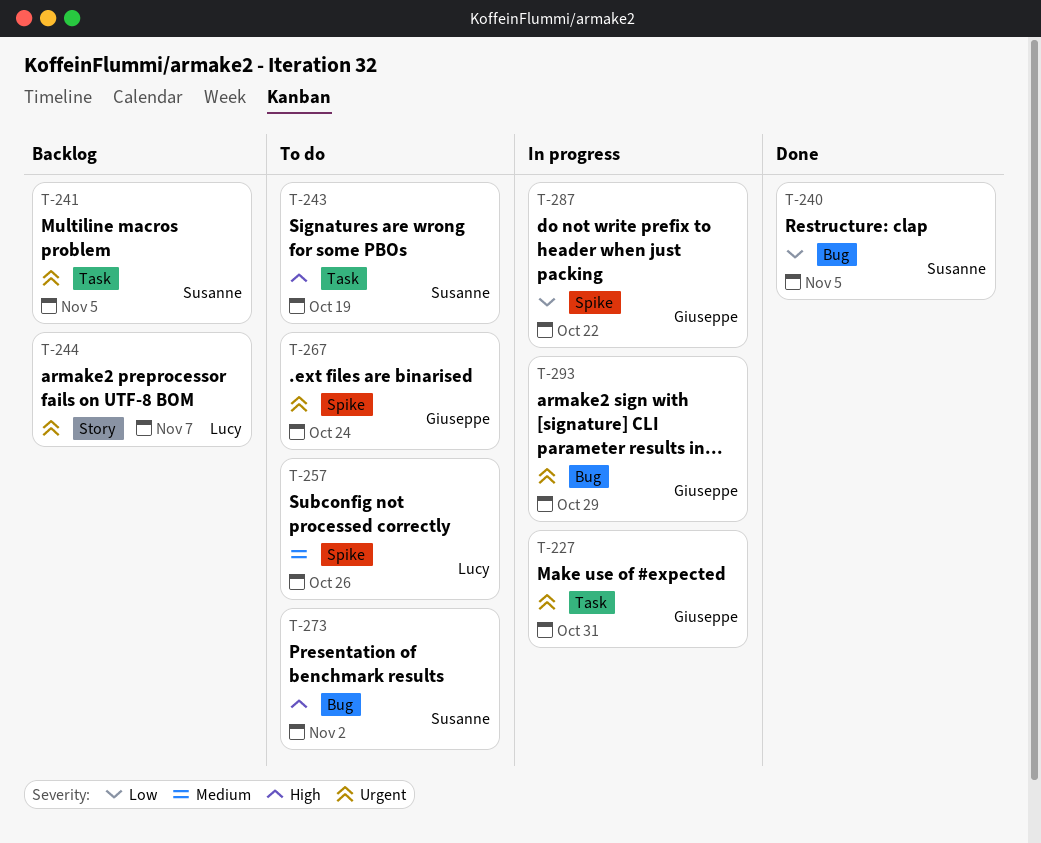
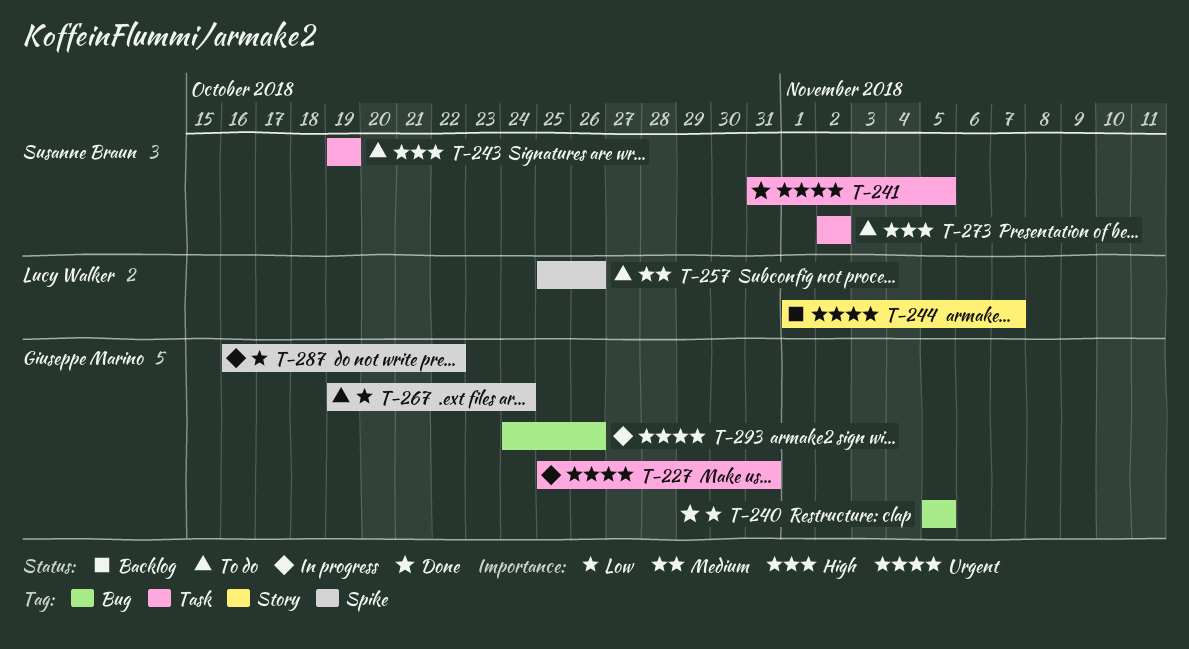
T-240, owner: Susanne Braun -> Giuseppe Marino
T-241, status: Backlog -> Done
T-267, priority: Urgent -> Low
T-273, label: Bug -> Task
T-293, due: Oct 29 -> Oct 26

